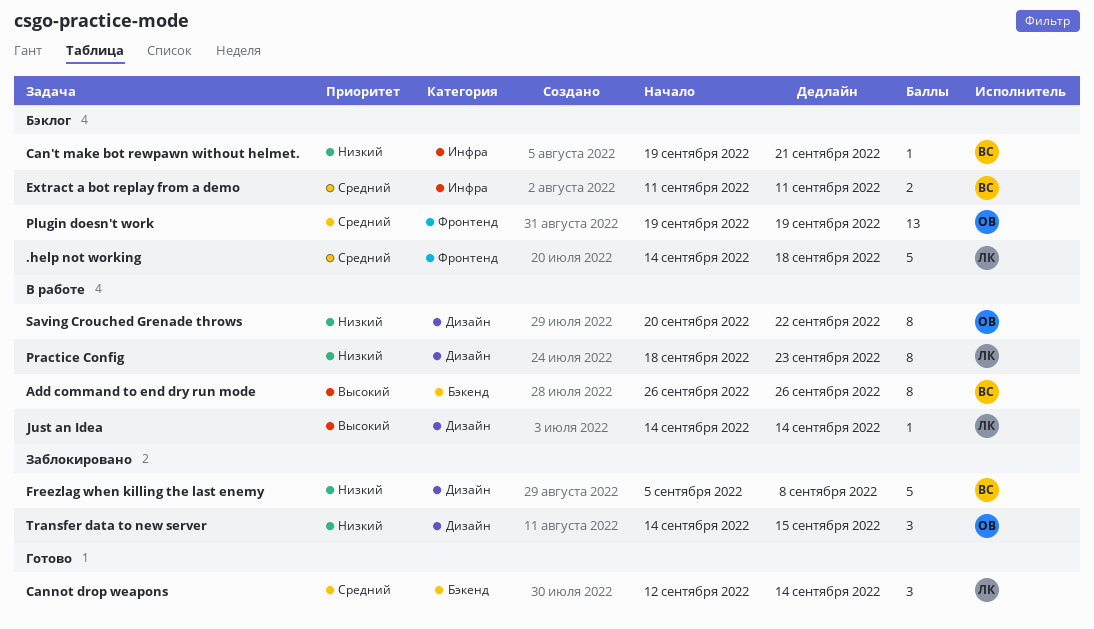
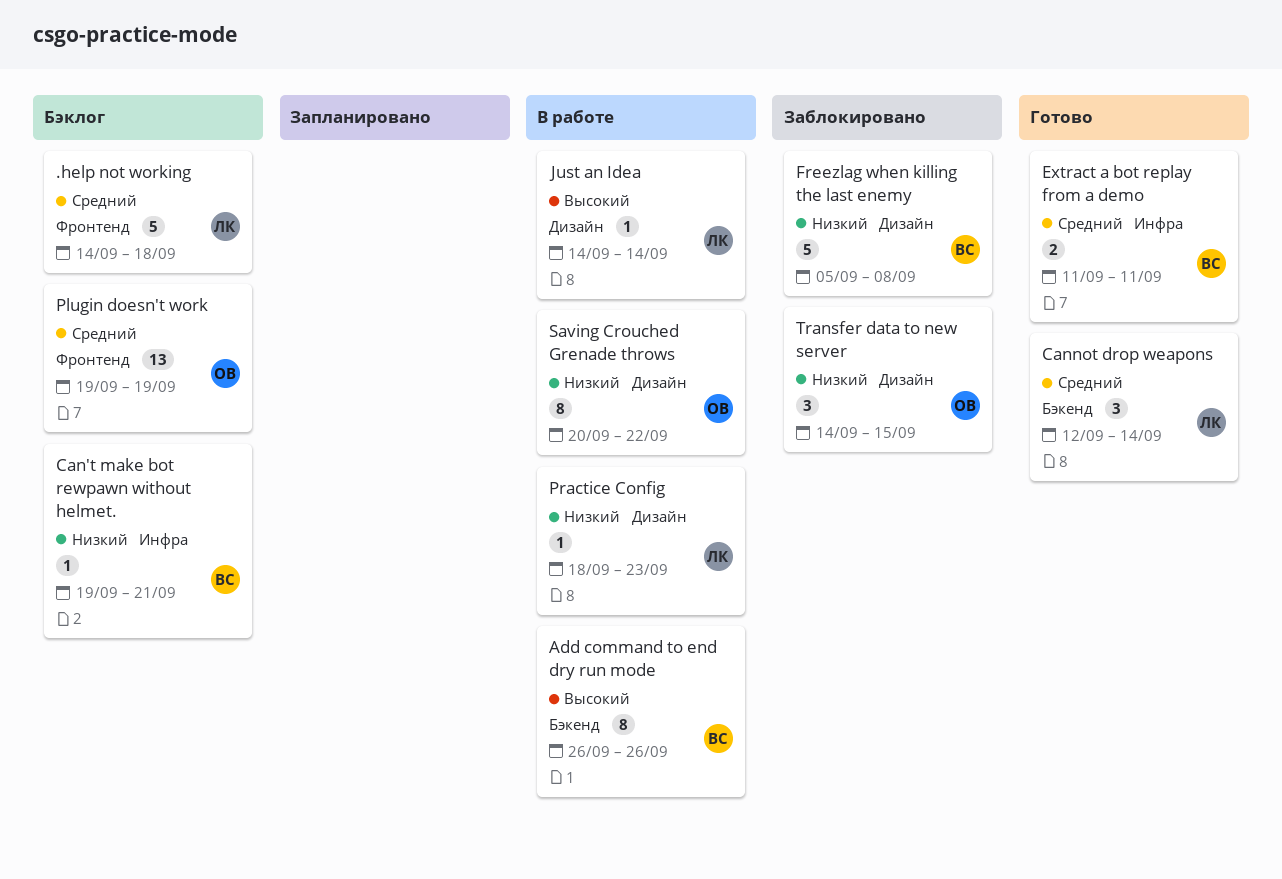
Extract a bot replay from a demo, status: Бэклог -> Готово
Practice Config, estimate: 8 -> 1

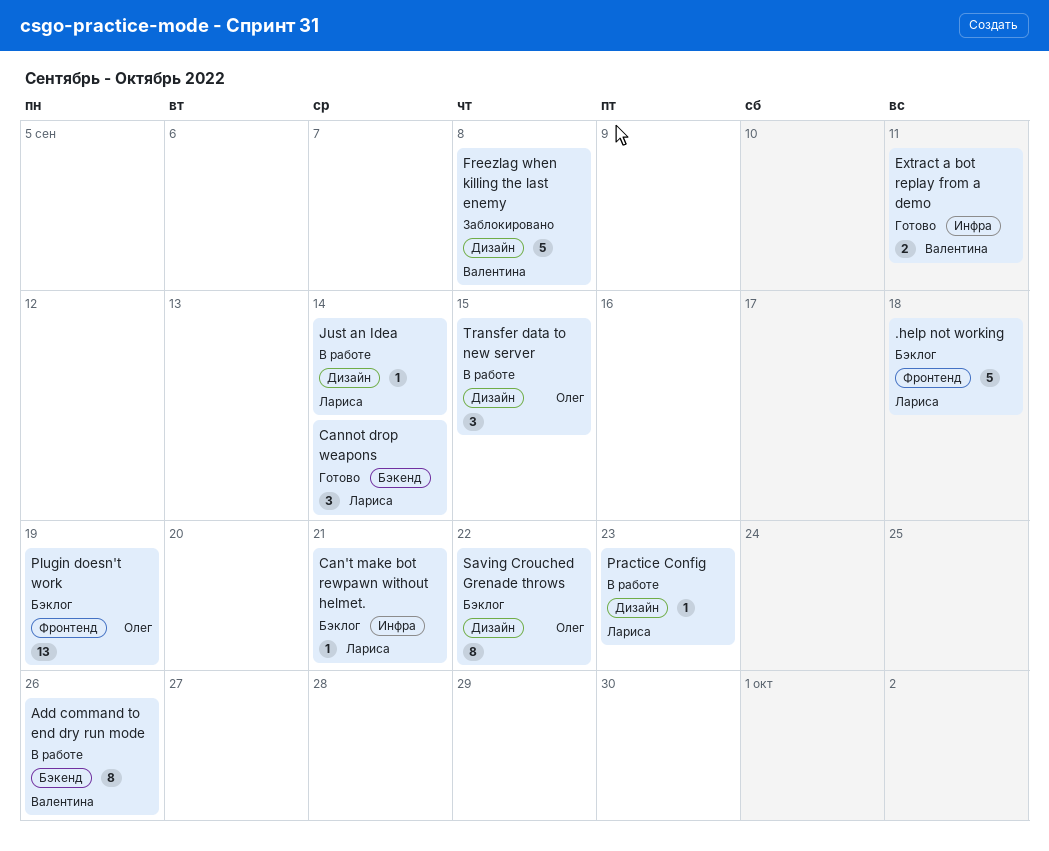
Can't make bot rewpawn without helmet., owner: Валентина -> Лариса
Saving Crouched Grenade throws, status: В работе -> Бэклог
Transfer data to new server, status: Заблокировано -> В работе

